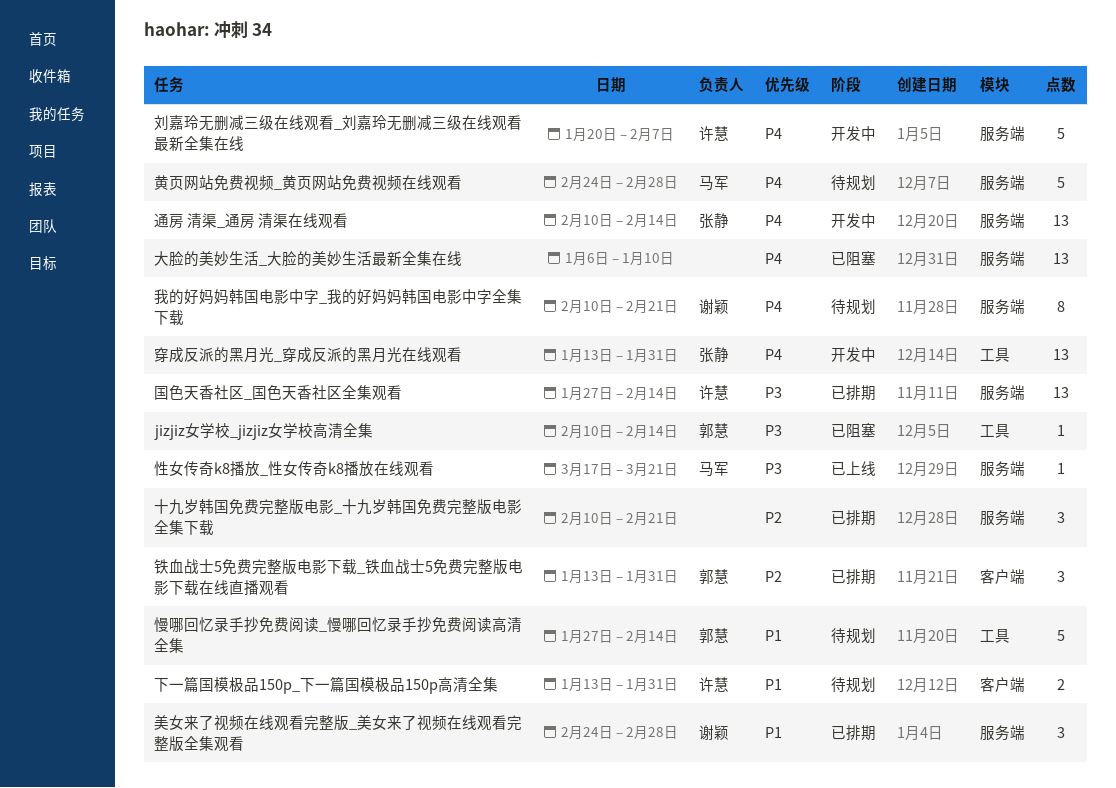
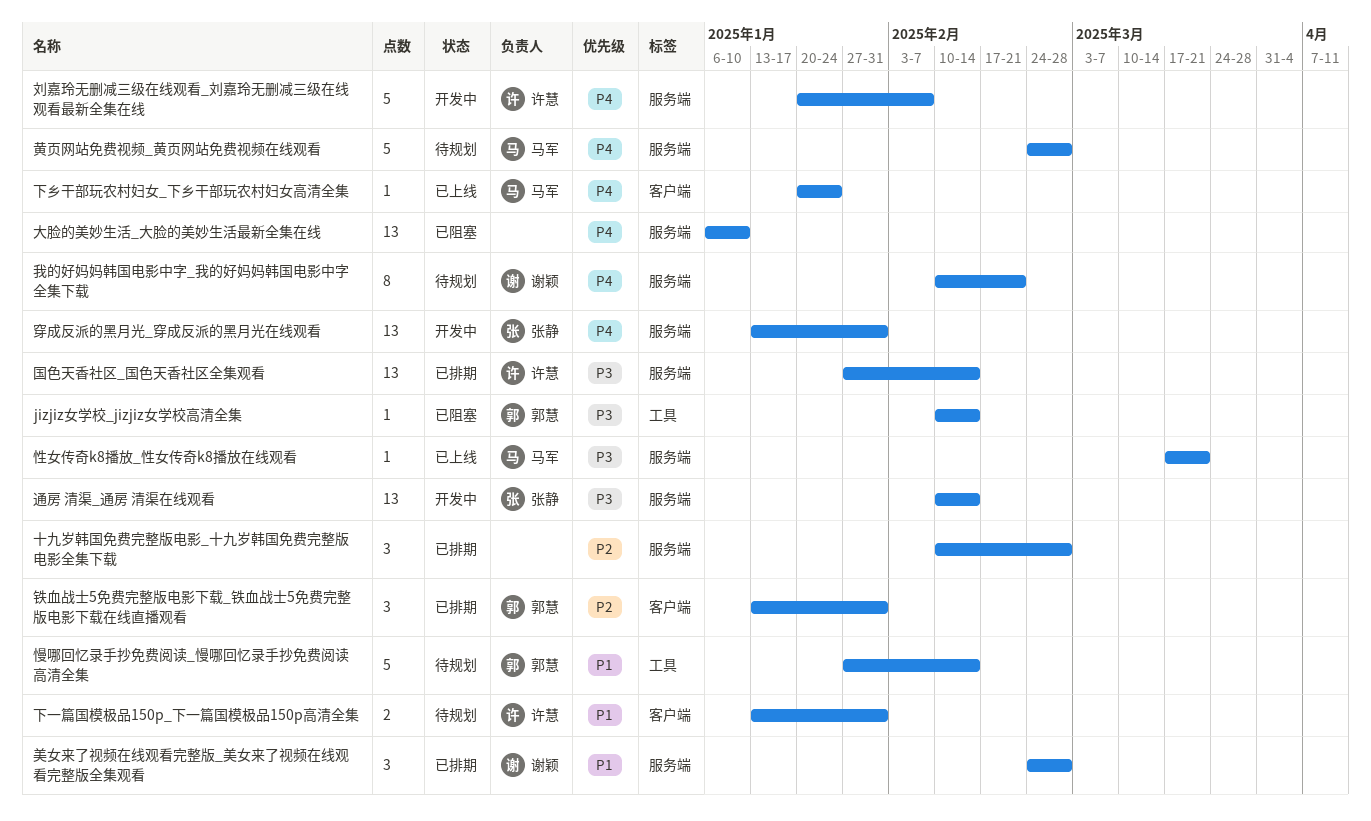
下乡干部玩农村妇女_下乡干部玩农村妇女高清全集: none -> present
十九岁韩国免费完整版电影_十九岁韩国免费完整版电影全集下载, due: Feb 21 -> Feb 28
穿成反派的黑月光_穿成反派的黑月光在线观看, label: 工具 -> 服务端
通房 清渠_通房 清渠在线观看, priority: P4 -> P3

